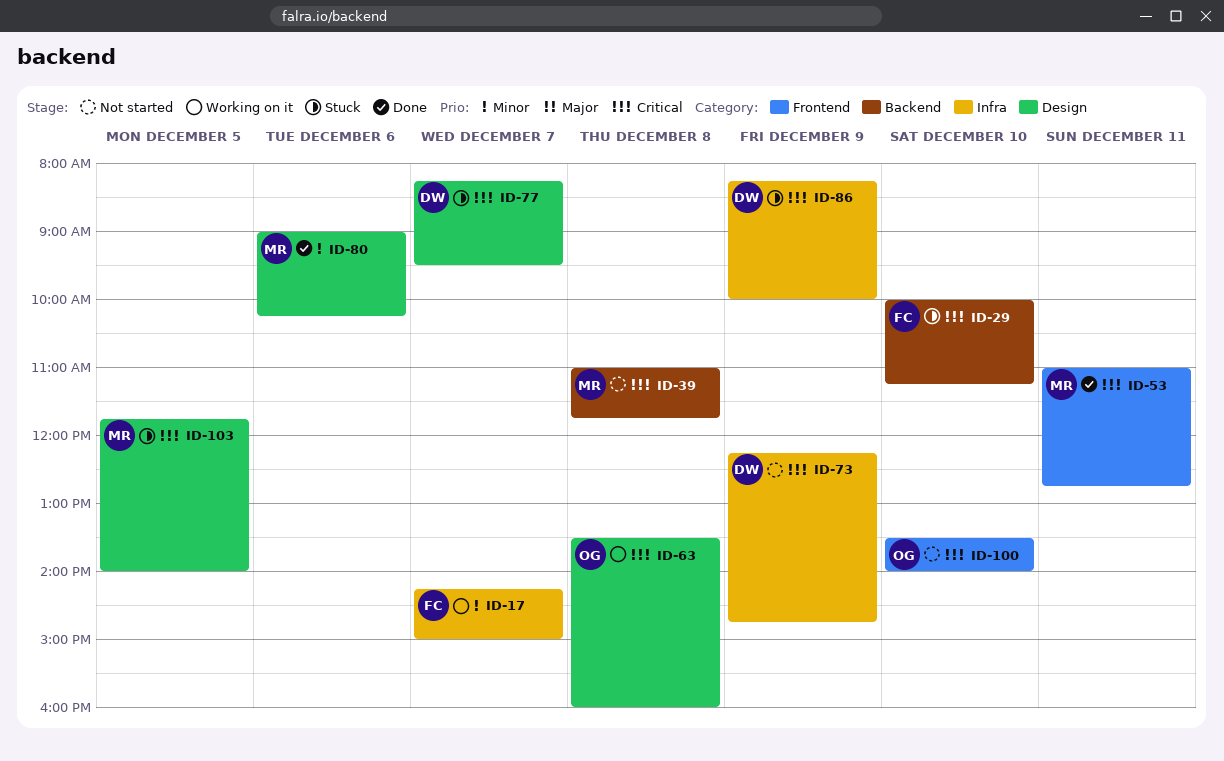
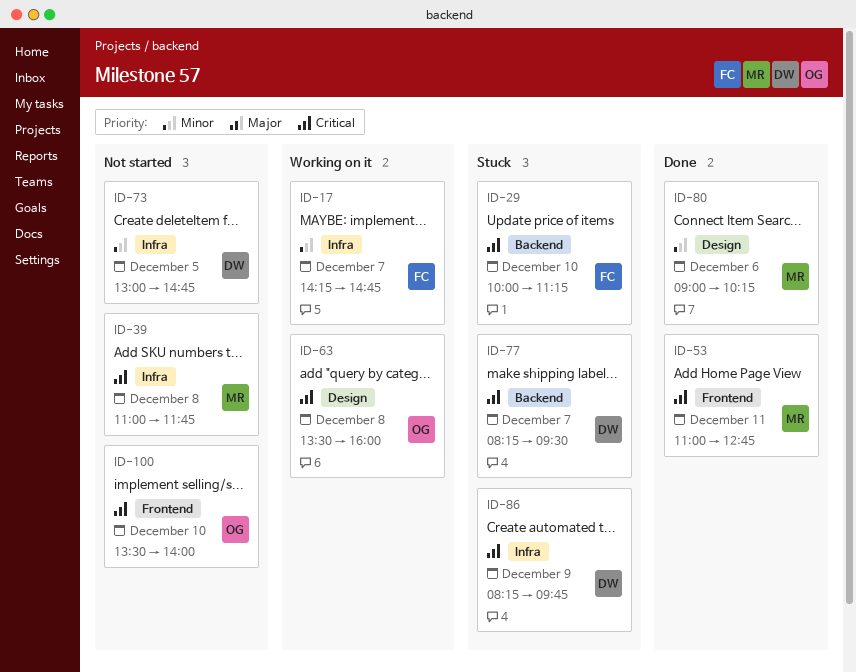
ID-17, ends: 15:00 -> 14:45
ID-39, label: Backend -> Infra
ID-73, priority: Critical -> Minor
ID-73, day: Dec 9 -> Dec 5
ID-73, begins: 12:15 -> 13:00
ID-77, label: Design -> Backend
ID-86, ends: 10:00 -> 09:45
ID-103: present -> none

